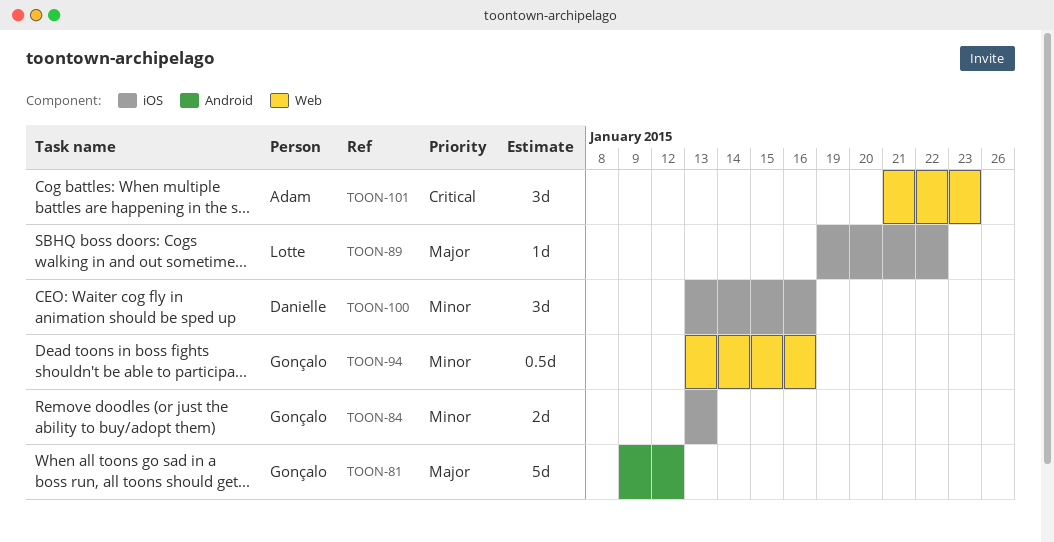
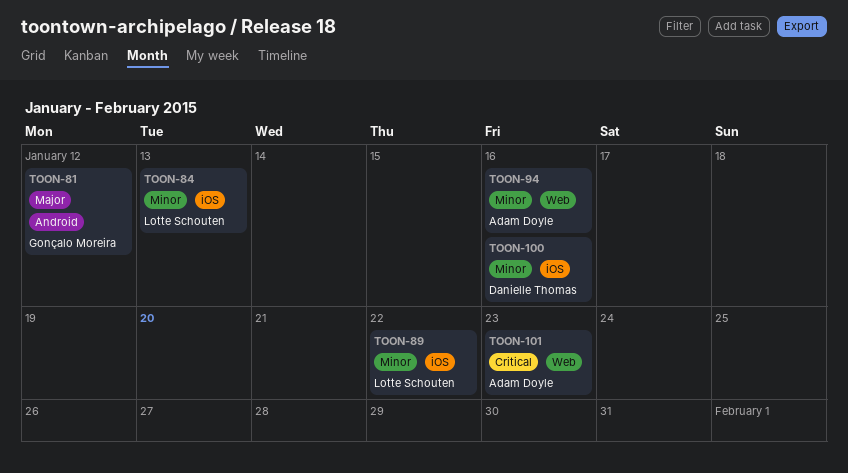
TOON-84, owner: Gonçalo Moreira -> Lotte Schouten
TOON-89, priority: Major -> Minor
TOON-94, owner: Gonçalo Moreira -> Adam Doyle

